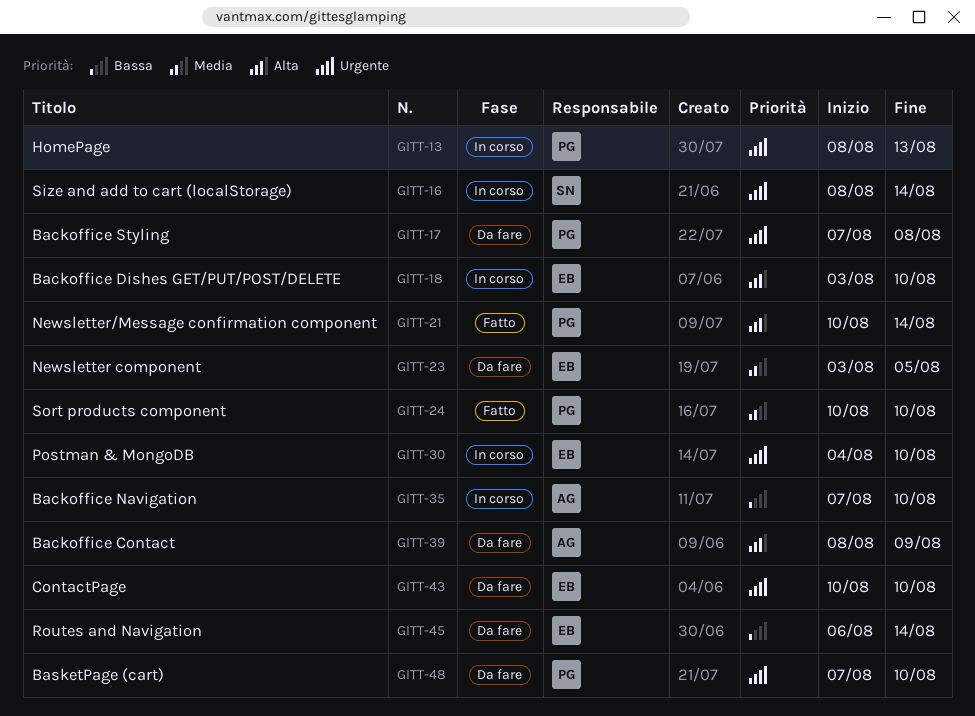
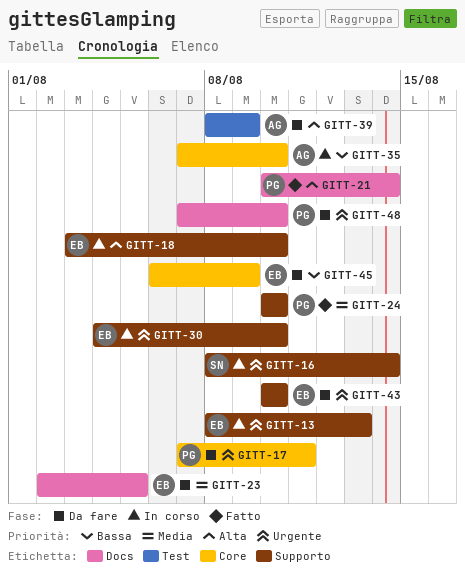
GITT-13, owner: PG -> EB
GITT-17, due: Aug 8 -> Aug 11
GITT-23, start: Aug 3 -> Aug 2
GITT-45, due: Aug 14 -> Aug 9

